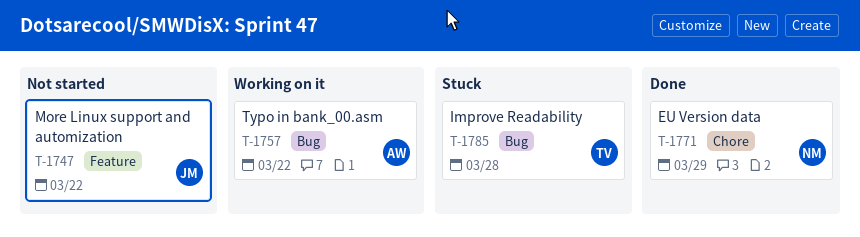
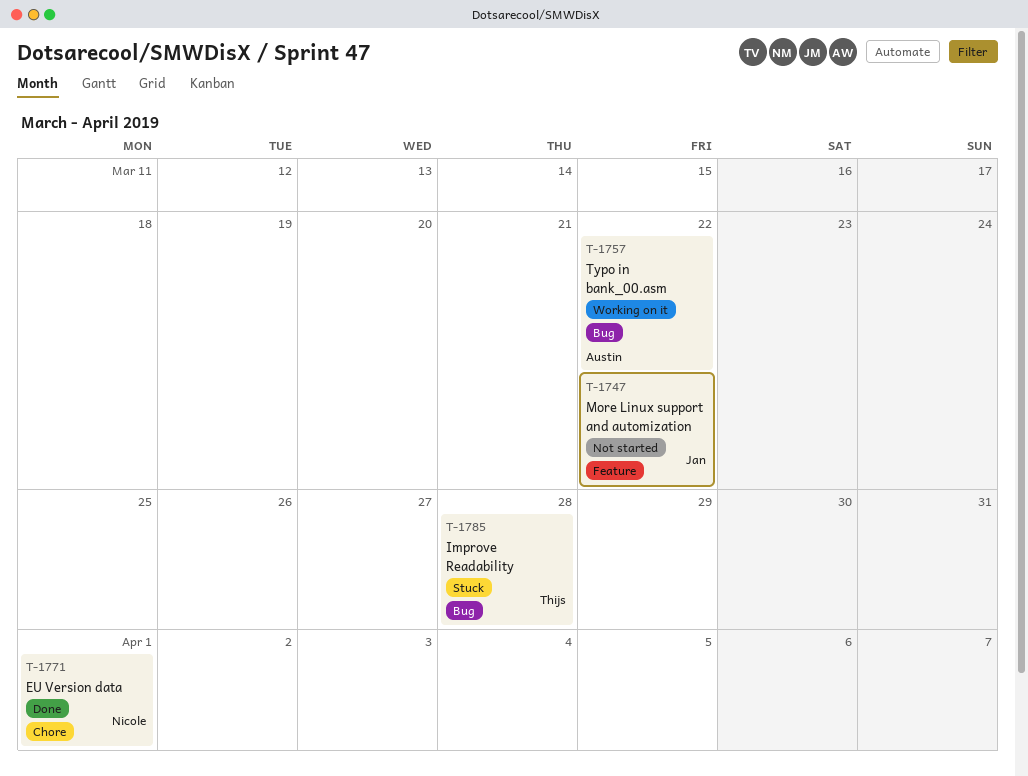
T-1771, due: Mar 29 -> Apr 1

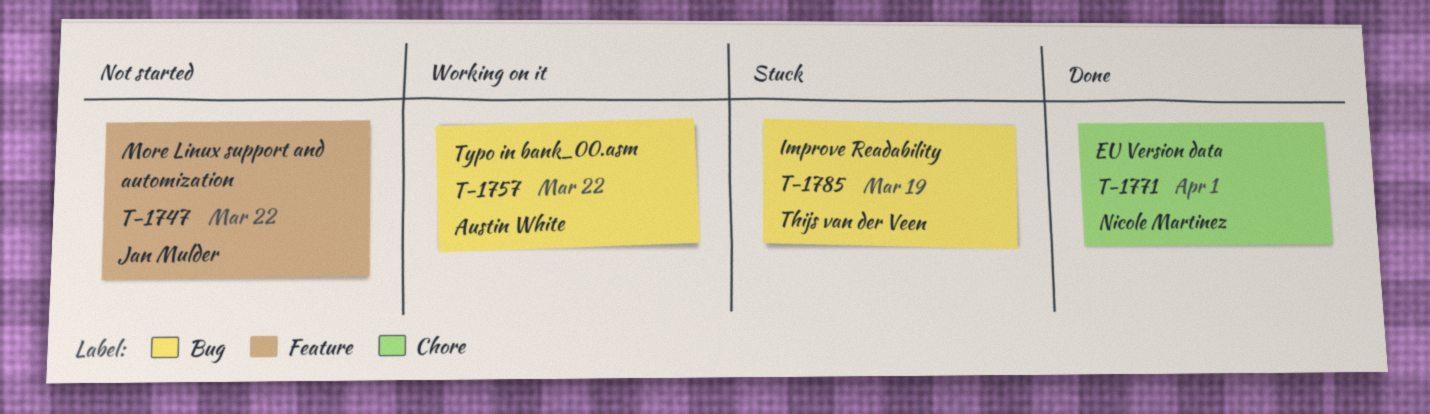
T-1785, due: Mar 28 -> Mar 19

